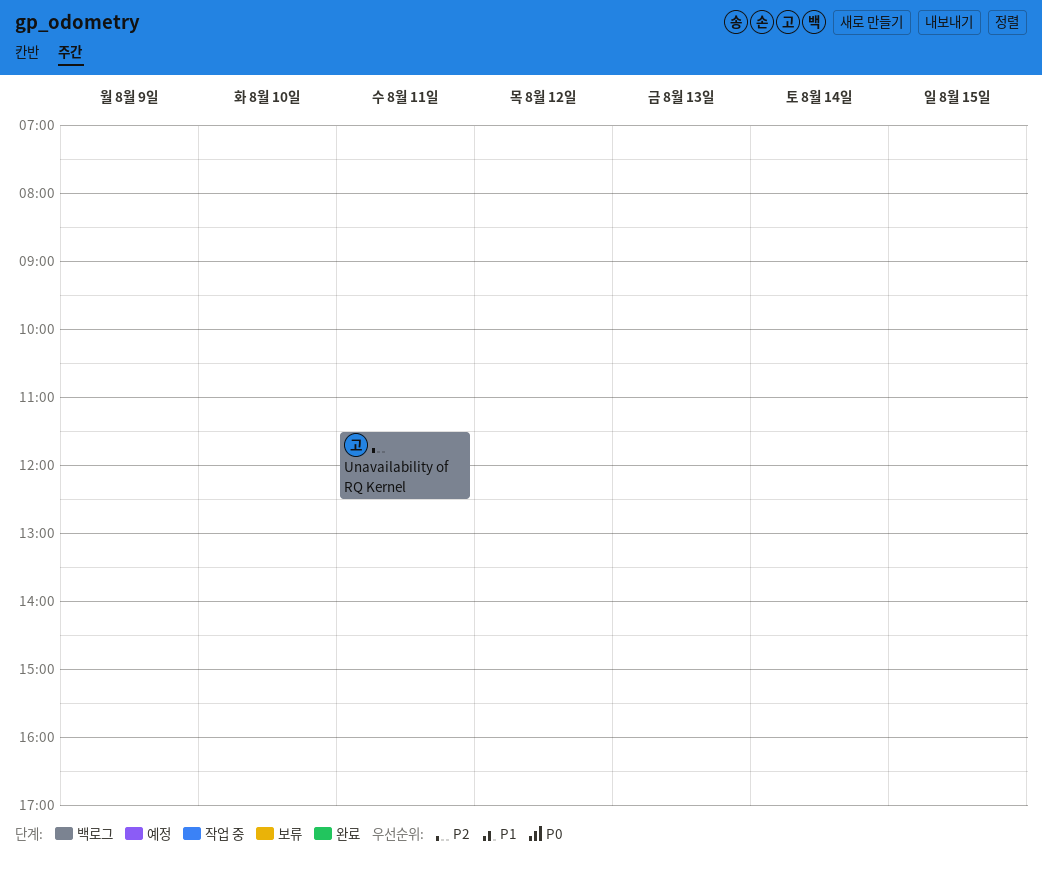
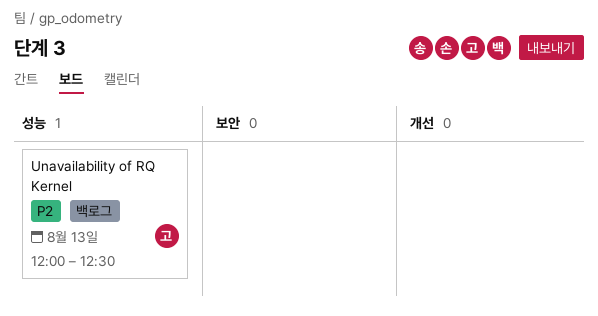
Unavailability of RQ Kernel, day: Aug 11 -> Aug 13
Unavailability of RQ Kernel, begins: 11:30 -> 12:00

